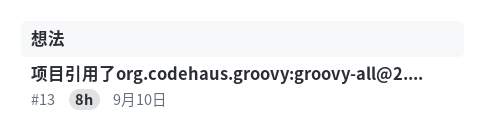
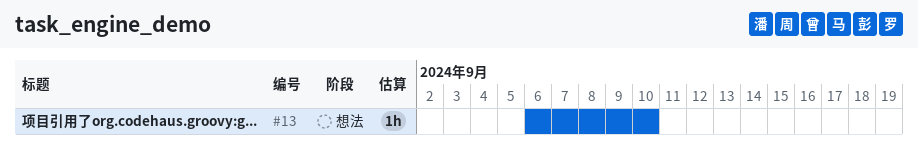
#13, estimate: 8h -> 1h

